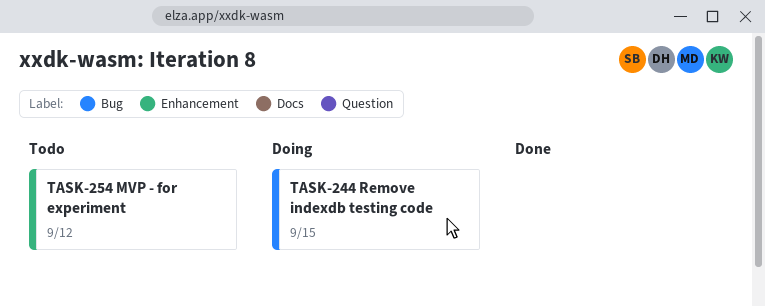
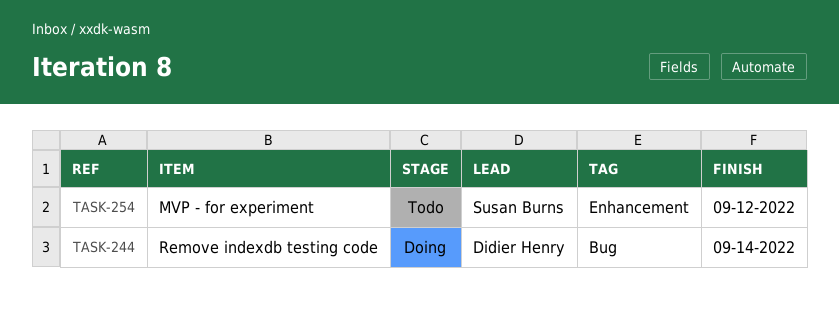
TASK-244, due: Sep 15 -> Sep 14

